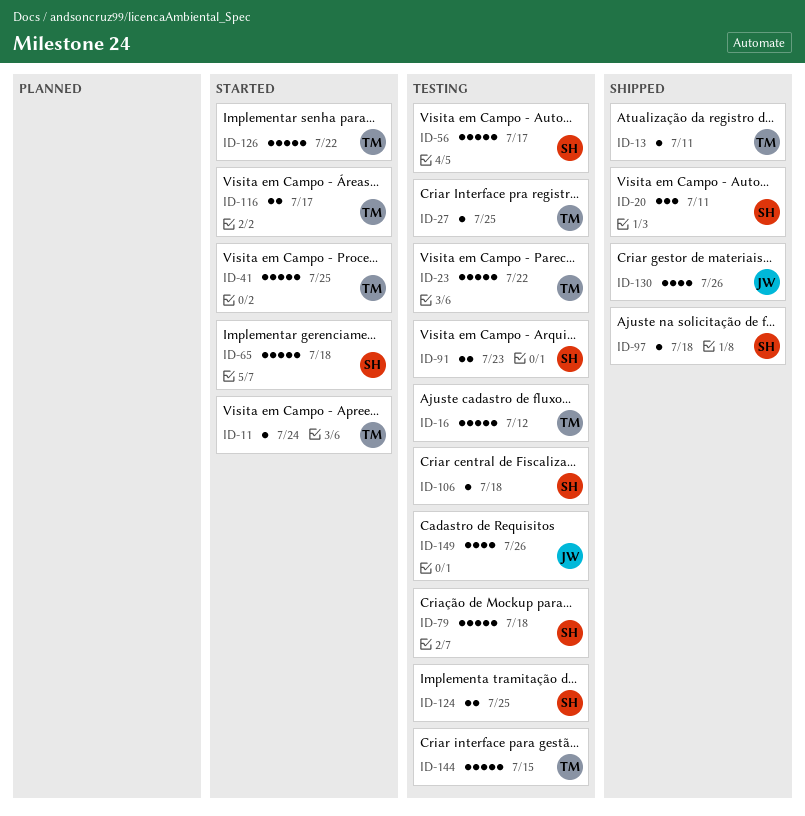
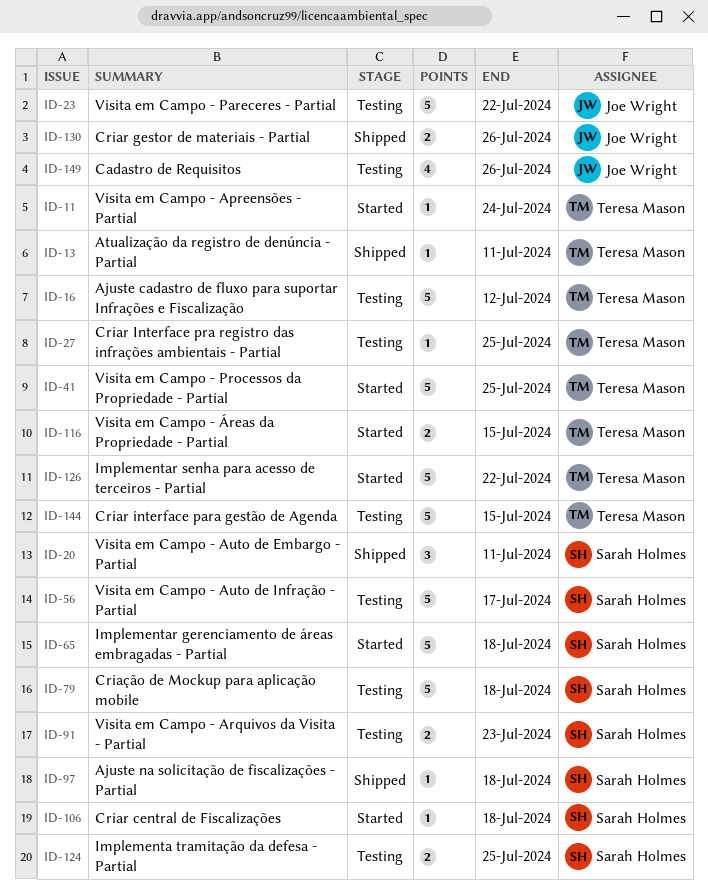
ID-23, owner: Teresa Mason -> Joe Wright
ID-106, status: Testing -> Started
ID-116, due: Jul 17 -> Jul 15
ID-130, estimate: 4 -> 2

